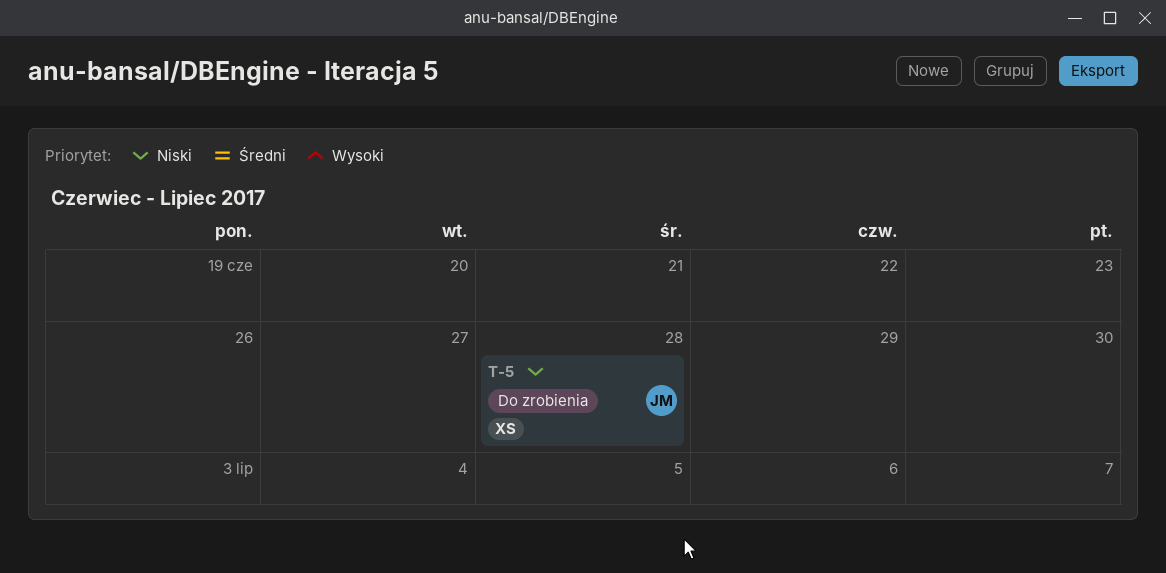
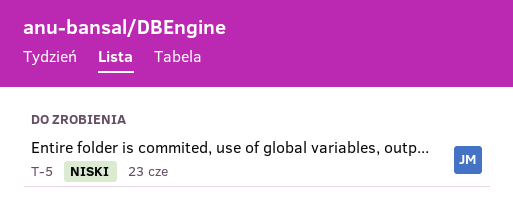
T-5, due: Jun 28 -> Jun 23

